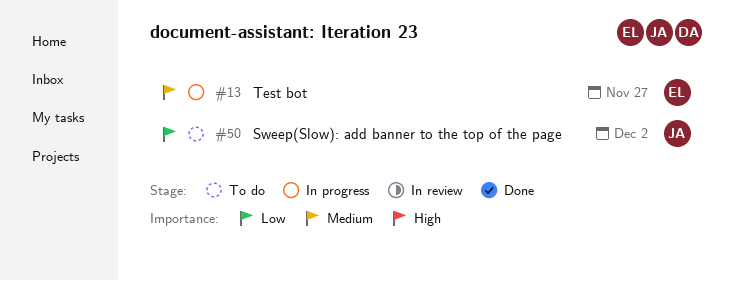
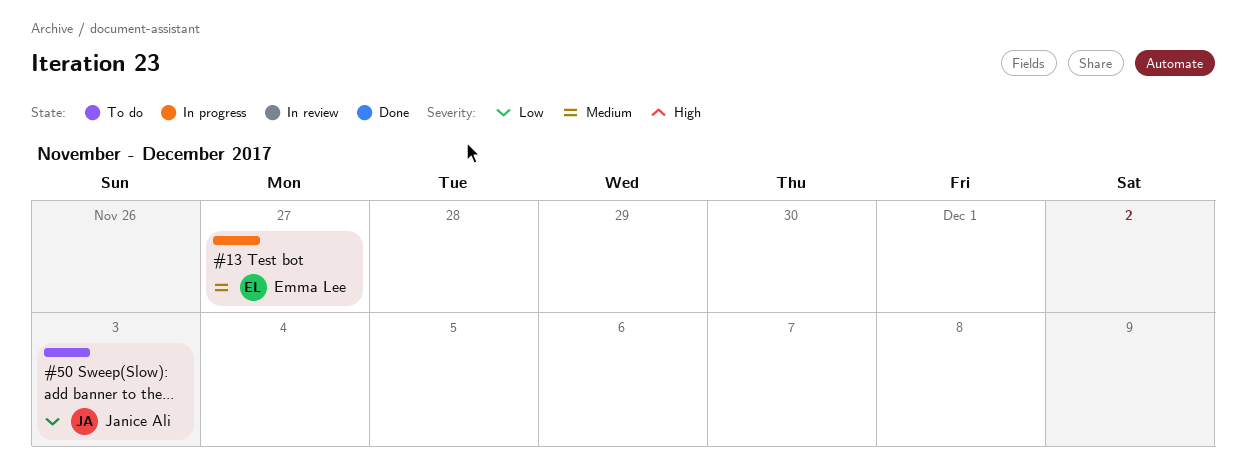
#50, due: Dec 2 -> Dec 3

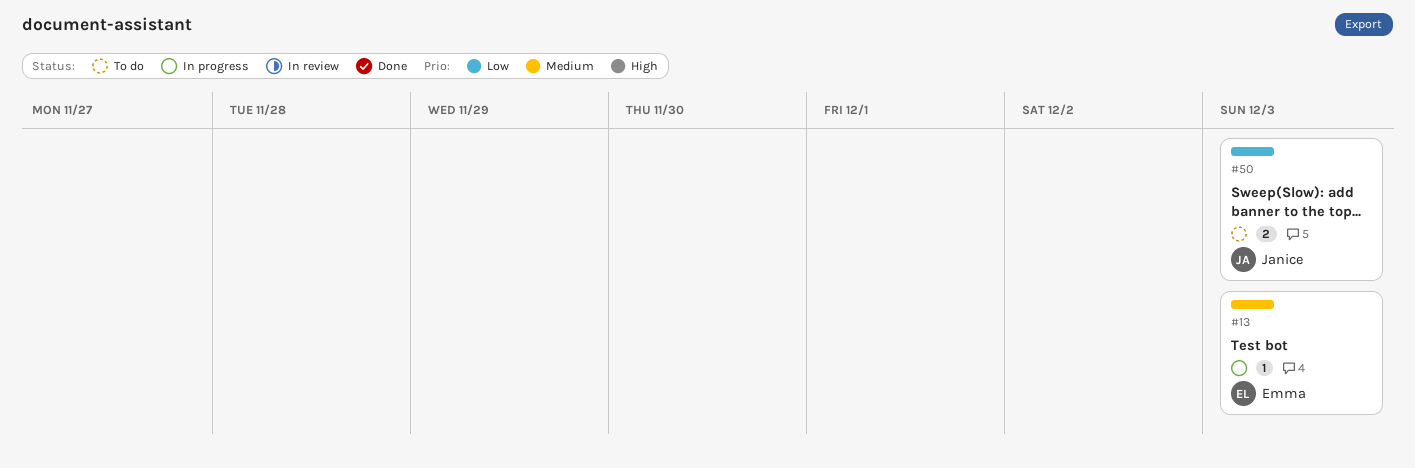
#13, due: Nov 27 -> Dec 3

